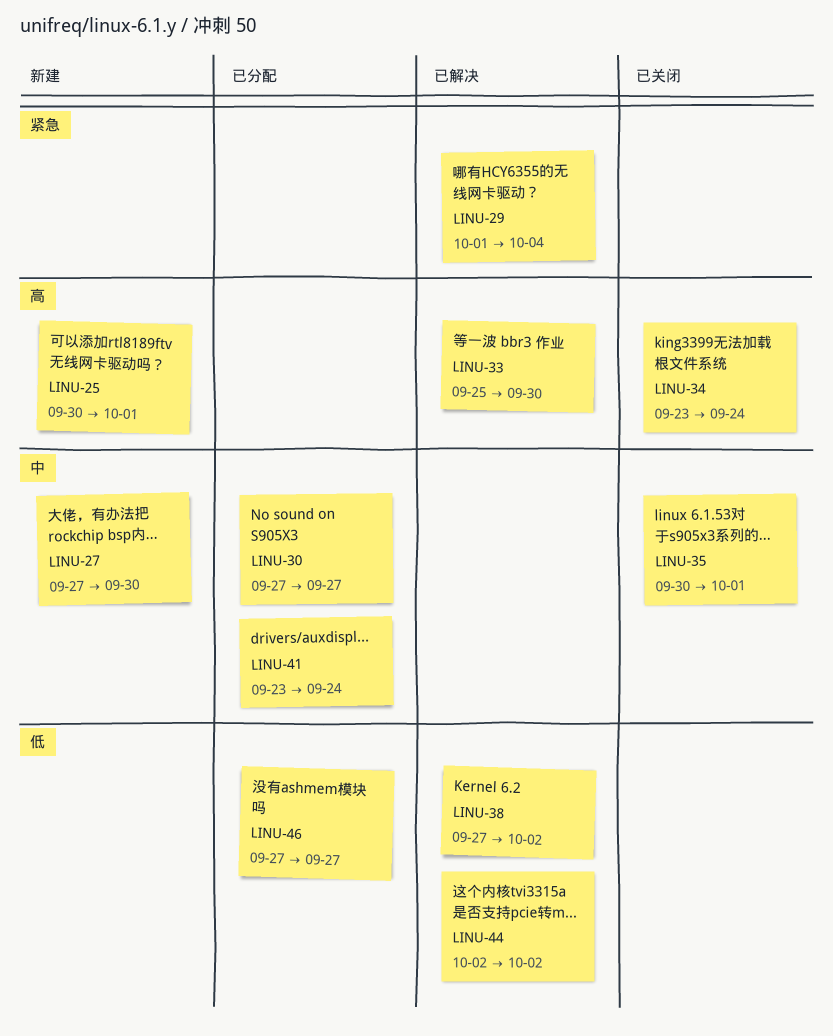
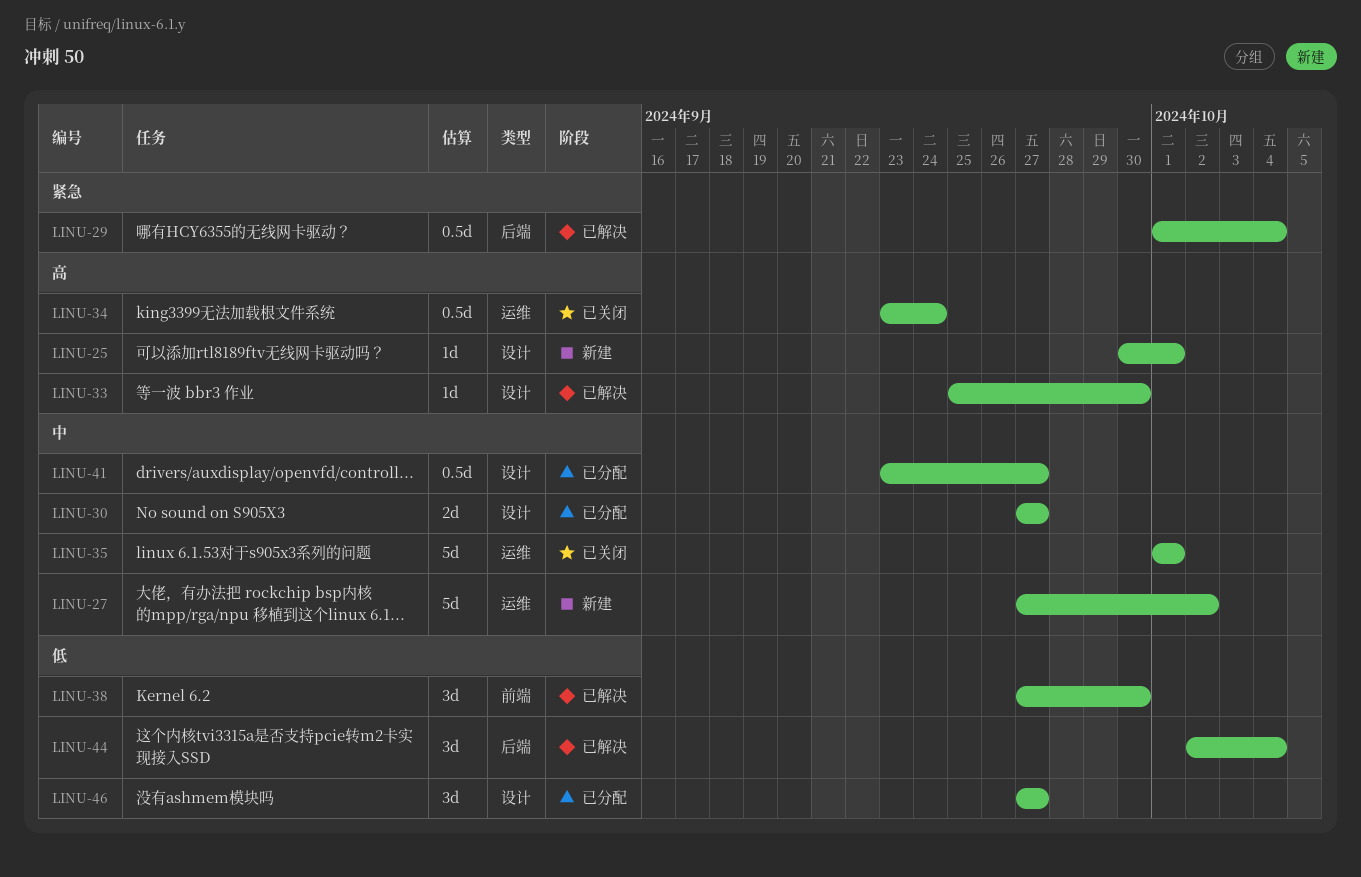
LINU-27, due: Sep 30 -> Oct 2
LINU-35, start: Sep 30 -> Oct 1
LINU-38, due: Oct 2 -> Sep 30
LINU-41, due: Sep 24 -> Sep 27
LINU-44, due: Oct 2 -> Oct 4

